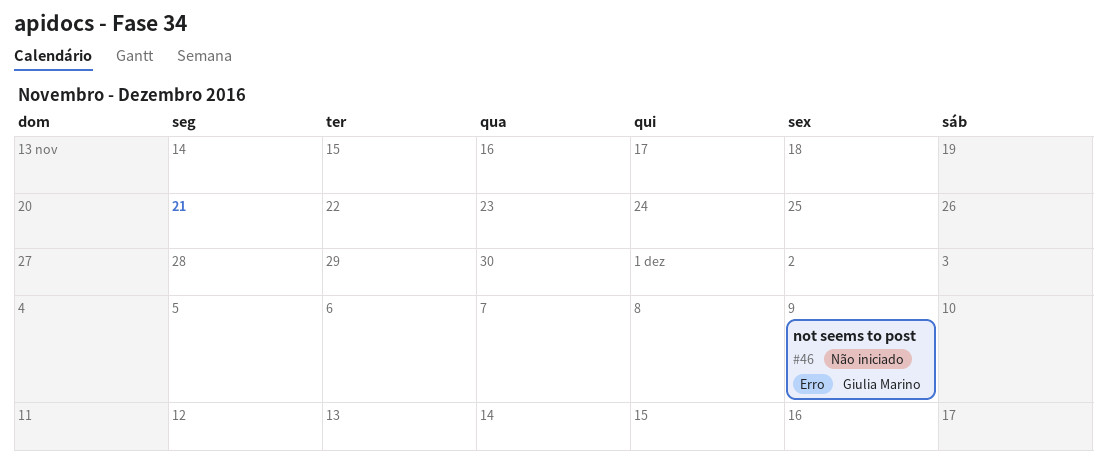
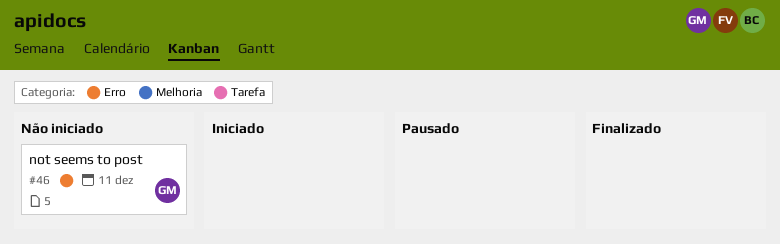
#46, due: Dec 9 -> Dec 11

